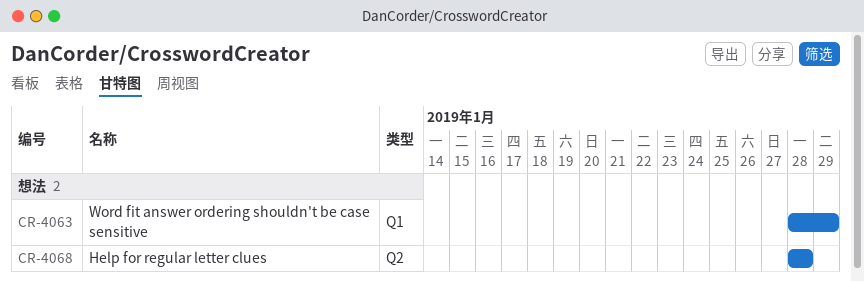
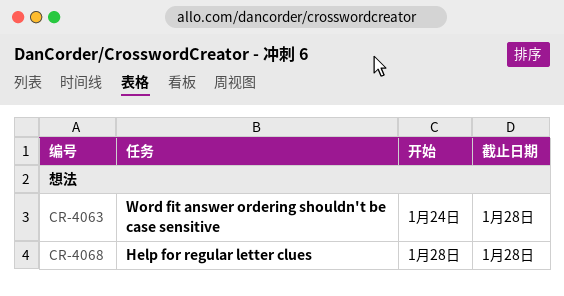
CR-4063, start: Jan 28 -> Jan 24
CR-4063, due: Jan 29 -> Jan 28

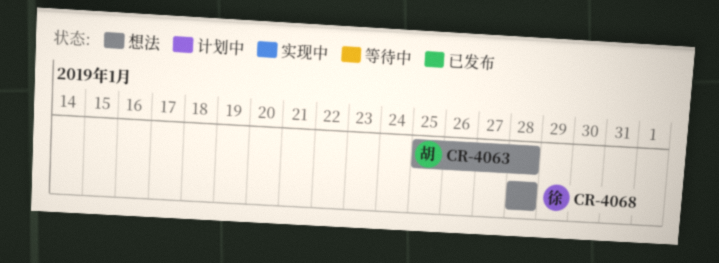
CR-4063, start: Jan 24 -> Jan 25

